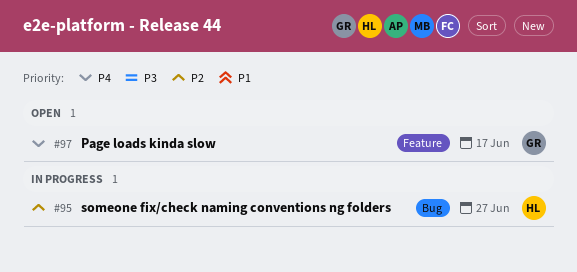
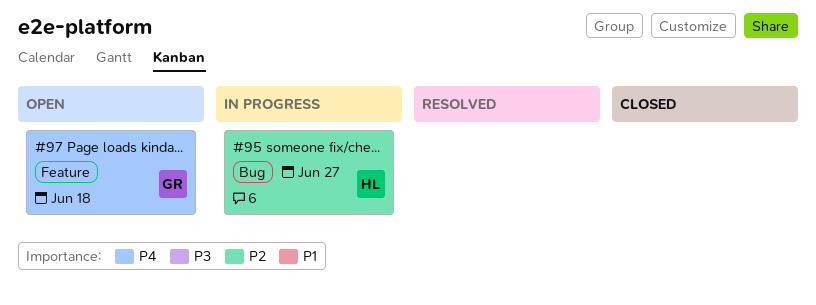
#97, due: Jun 17 -> Jun 18

